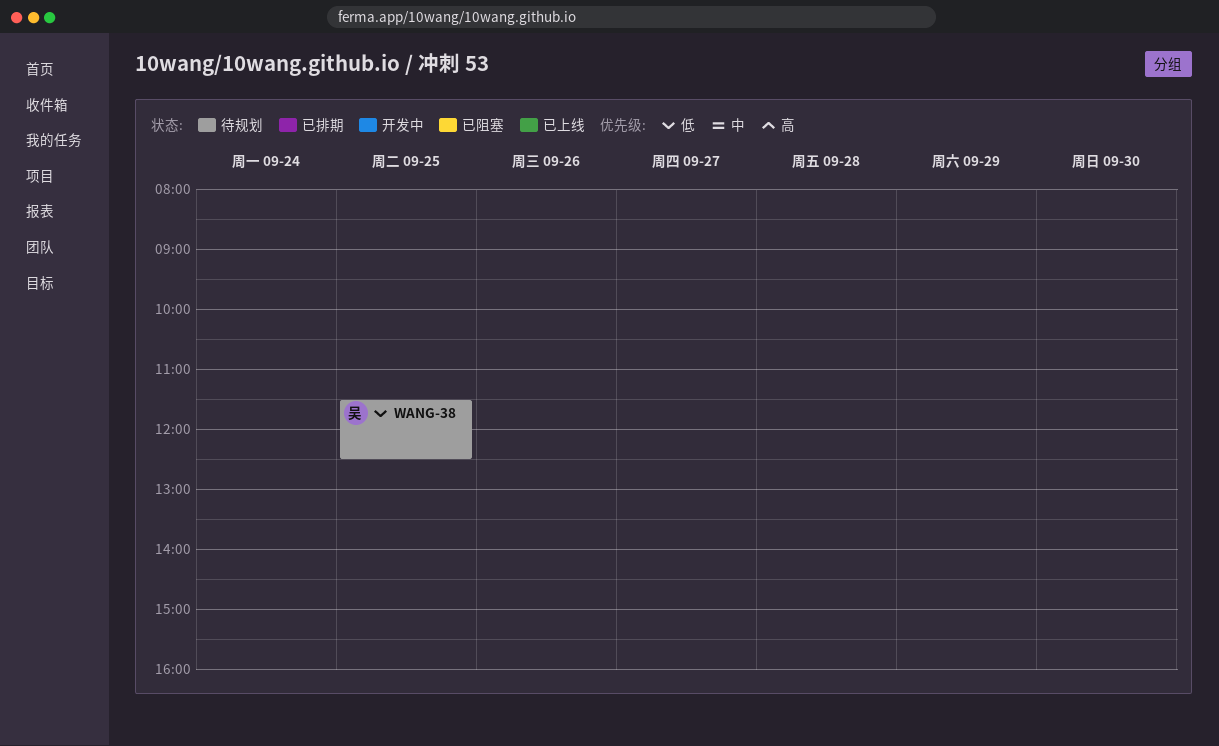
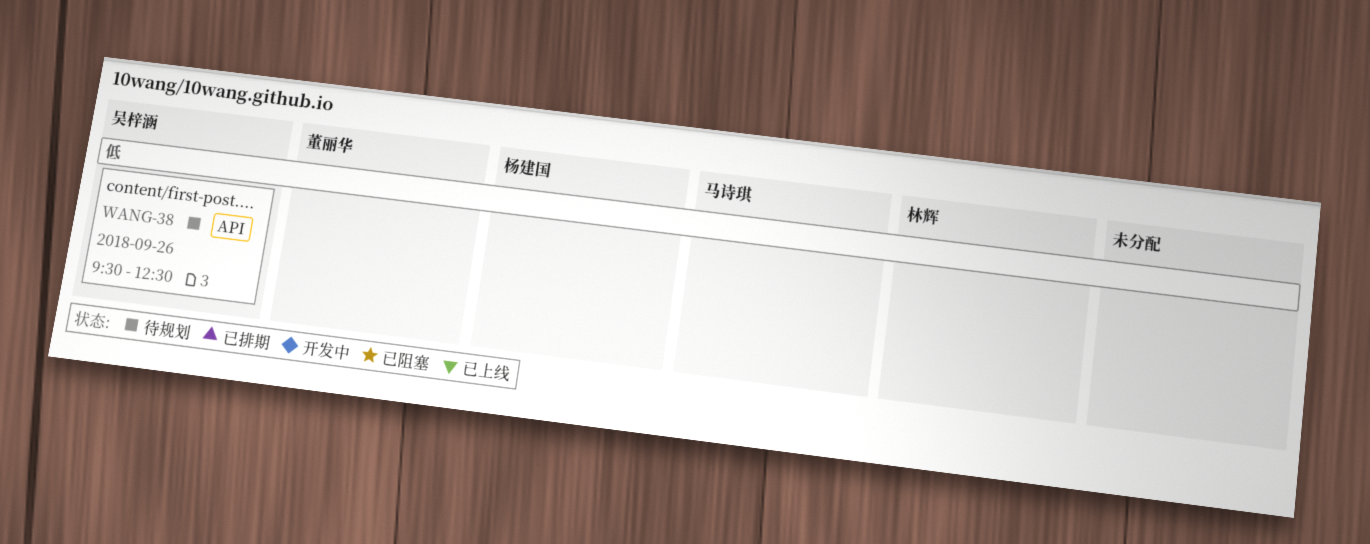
WANG-38, day: Sep 25 -> Sep 26
WANG-38, begins: 11:30 -> 09:30

